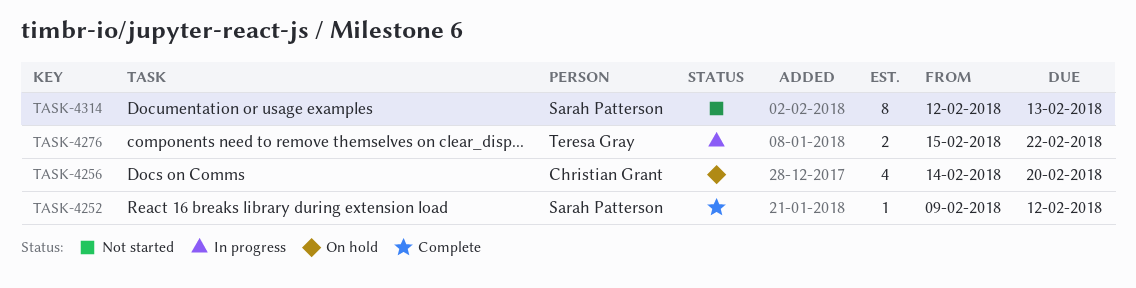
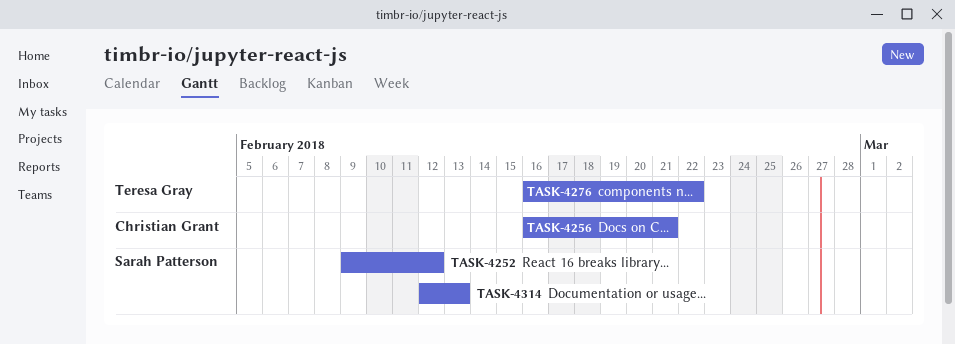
TASK-4256, start: Feb 14 -> Feb 16
TASK-4256, due: Feb 20 -> Feb 21
TASK-4276, start: Feb 15 -> Feb 16

